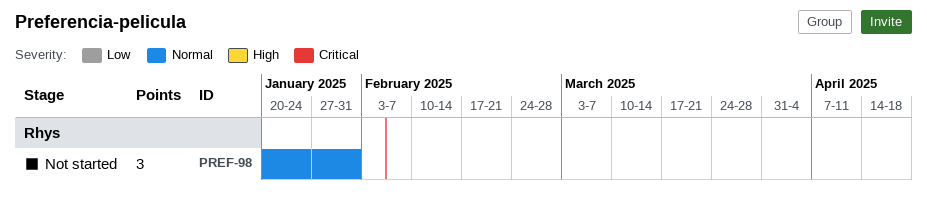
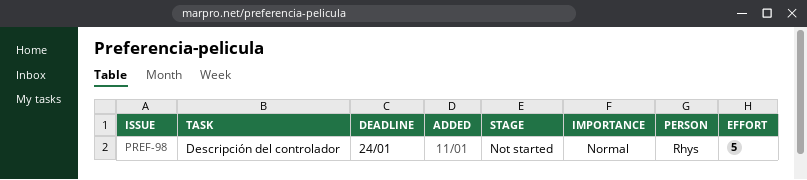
PREF-98, estimate: 3 -> 5
PREF-98, due: Jan 31 -> Jan 24

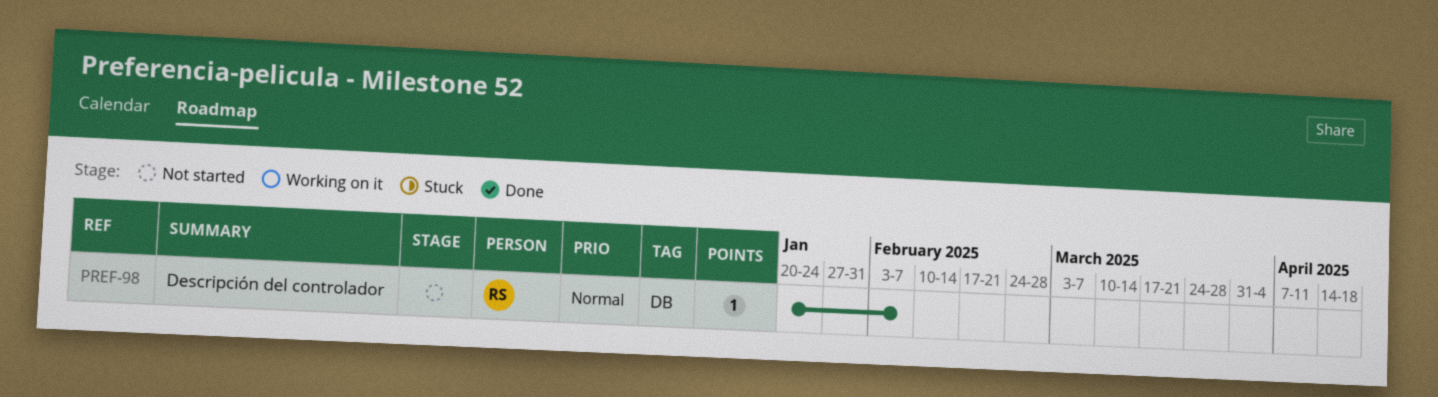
PREF-98, estimate: 5 -> 1
PREF-98, due: Jan 24 -> Feb 7

